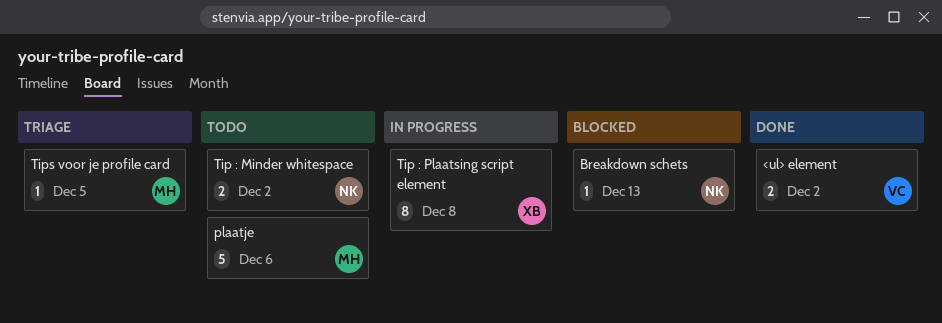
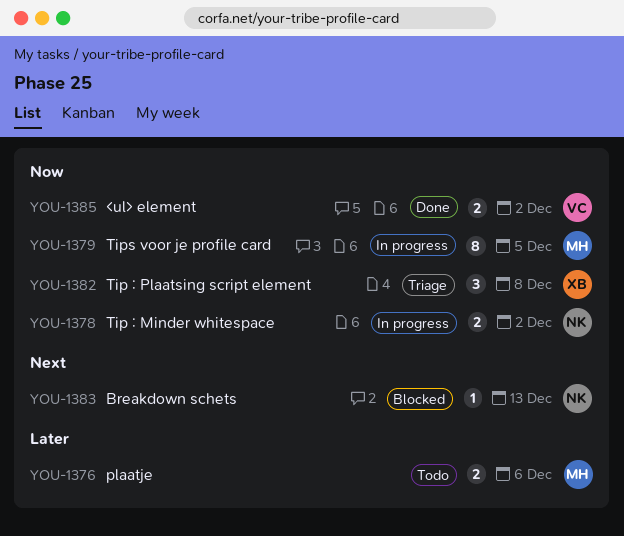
plaatje, estimate: 5 -> 2
Tip : Minder whitespace, status: Todo -> In progress
Tip : Plaatsing script element, status: In progress -> Triage
Tip : Plaatsing script element, estimate: 8 -> 3
Tips voor je profile card, status: Triage -> In progress
Tips voor je profile card, estimate: 1 -> 8

